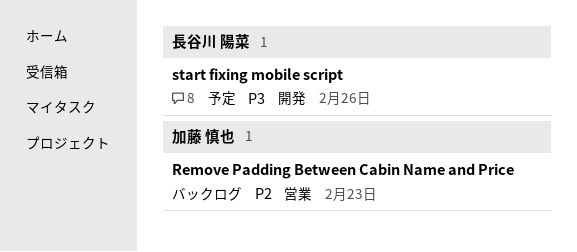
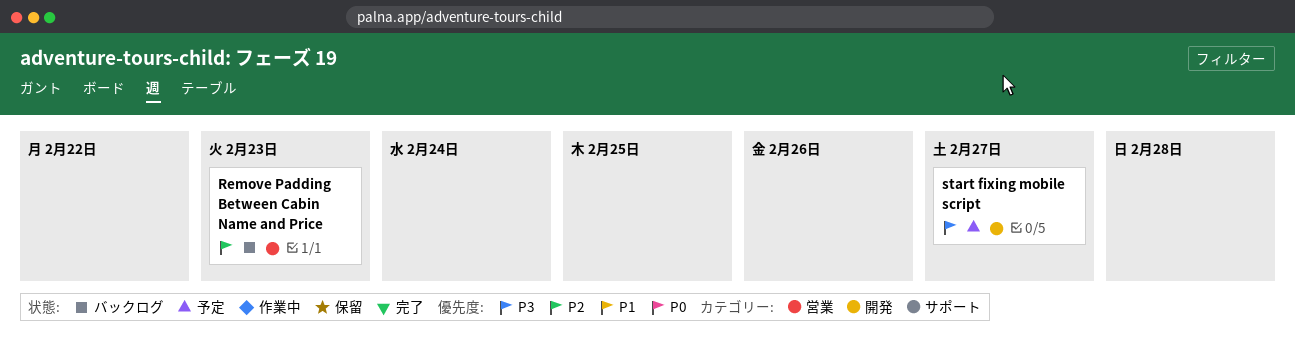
start fixing mobile script, due: Feb 26 -> Feb 27

